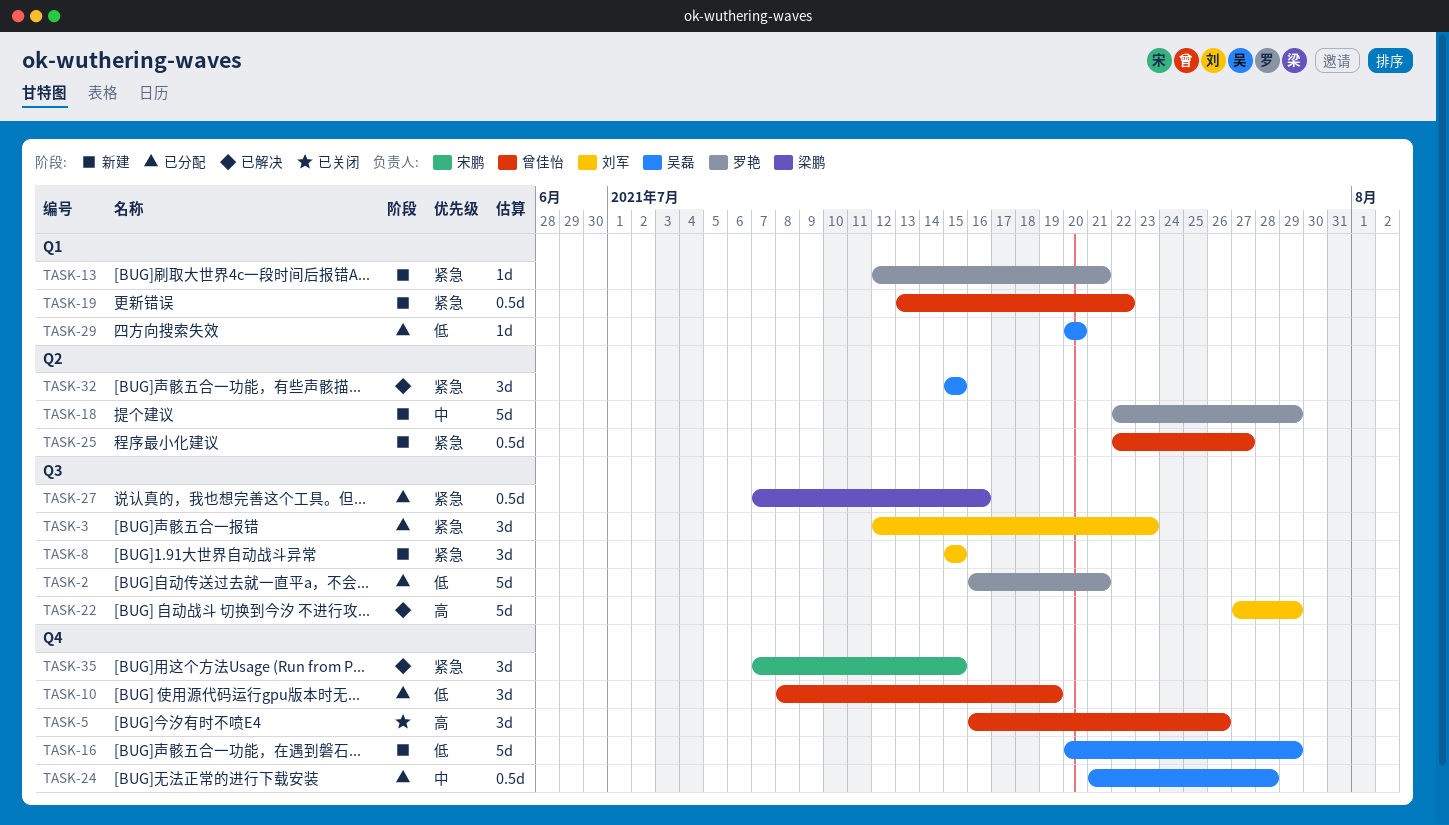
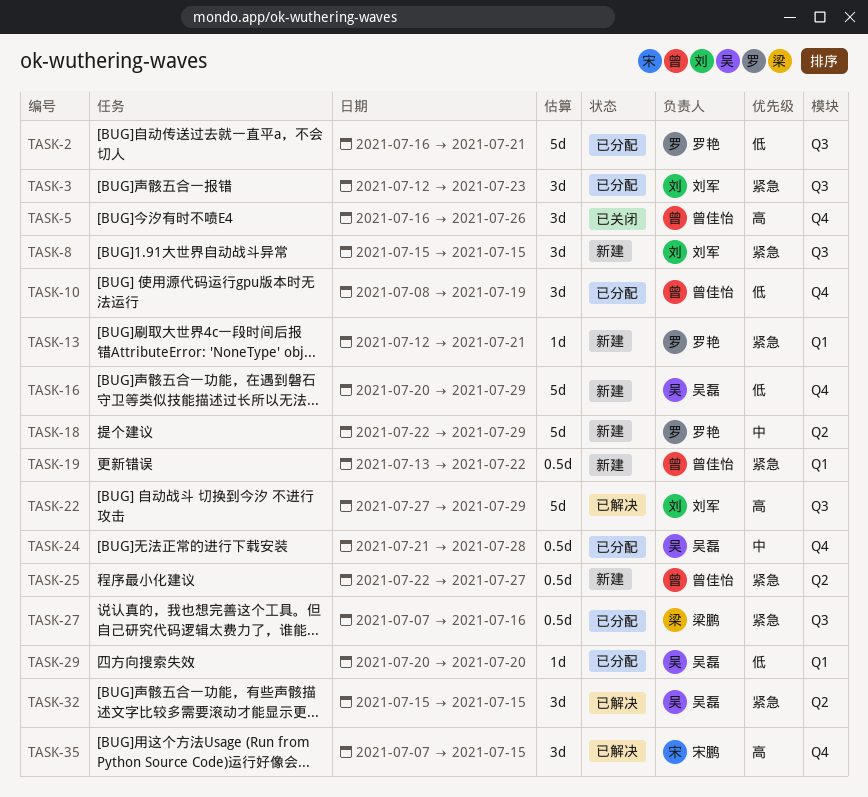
TASK-35, priority: 紧急 -> 高

